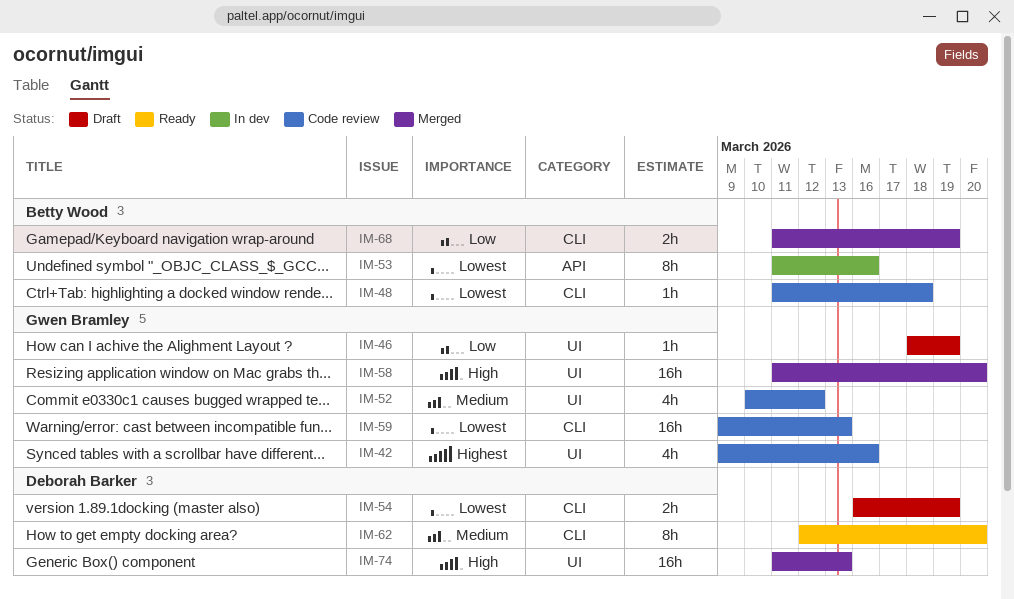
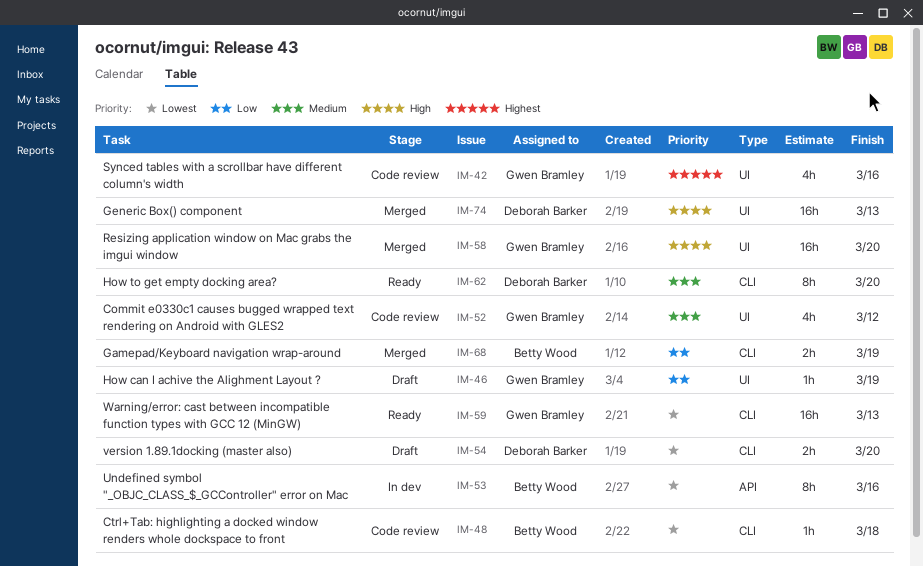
IM-54, due: Mar 19 -> Mar 20
IM-59, status: Code review -> Ready

